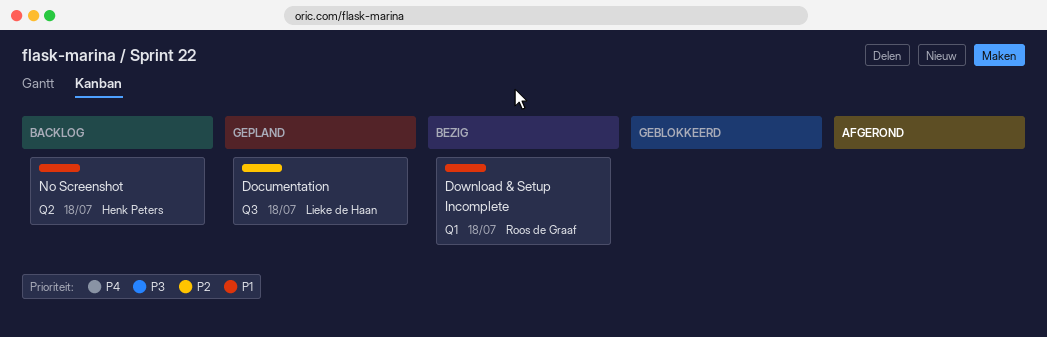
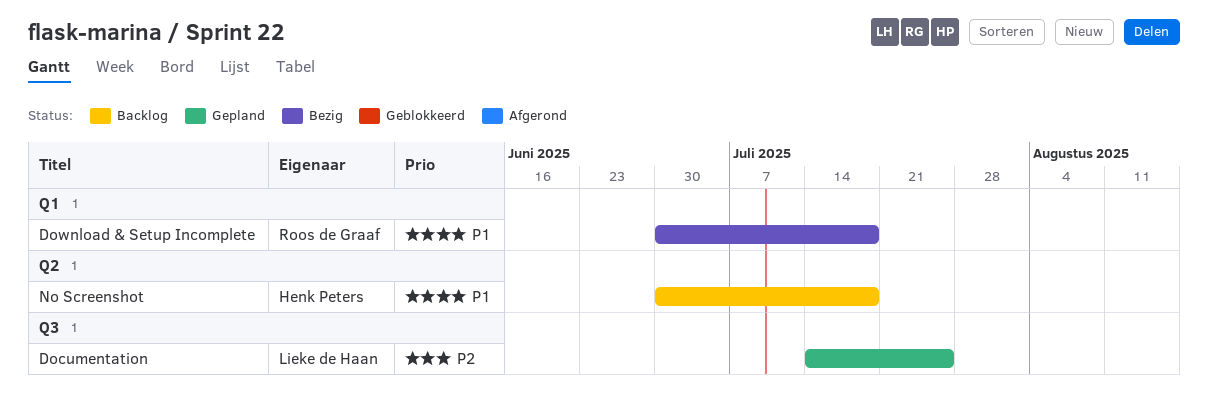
Documentation, due: Jul 18 -> Jul 25

